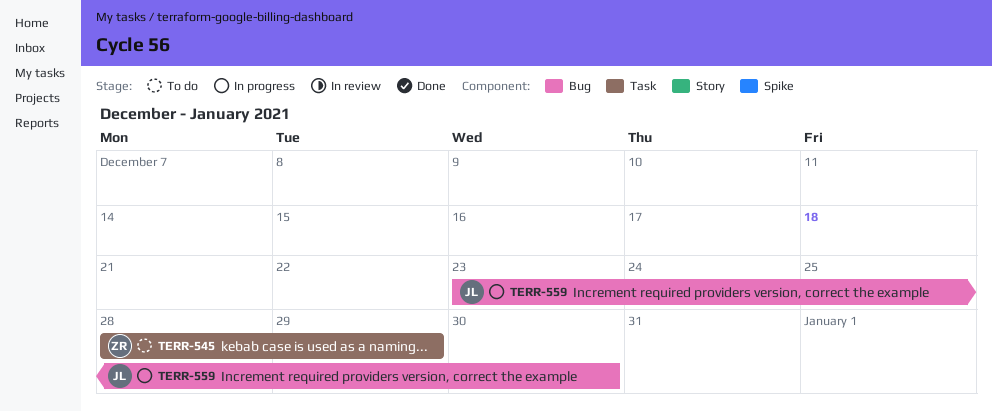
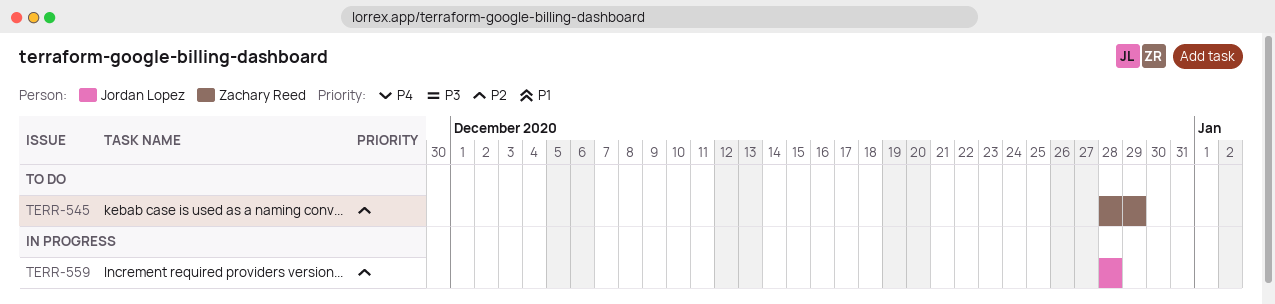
TERR-559, start: Dec 23 -> Dec 28
TERR-559, due: Dec 30 -> Dec 28

